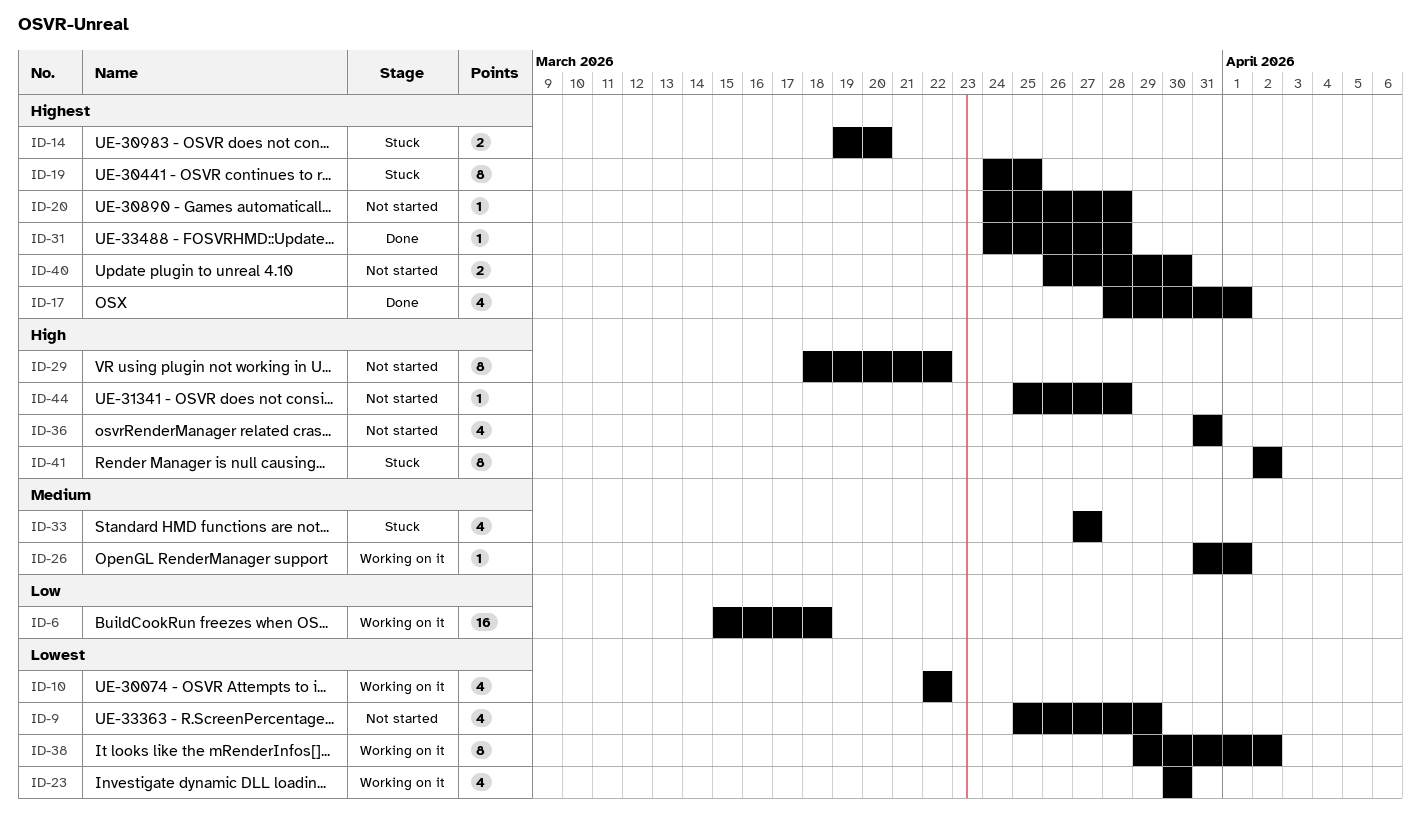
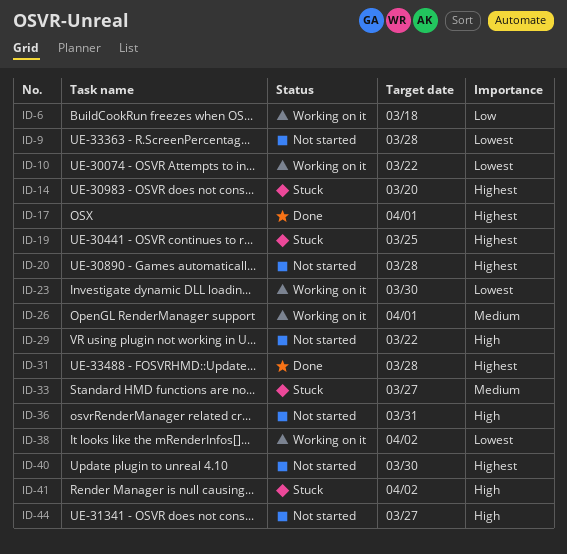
ID-9, due: Mar 29 -> Mar 28
ID-44, due: Mar 28 -> Mar 27

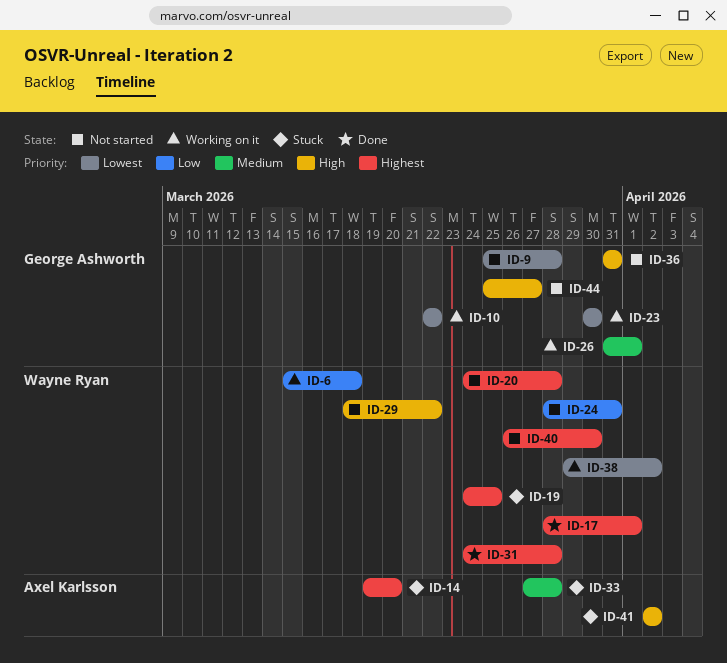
ID-24: none -> present
ID-33, due: Mar 27 -> Mar 28

